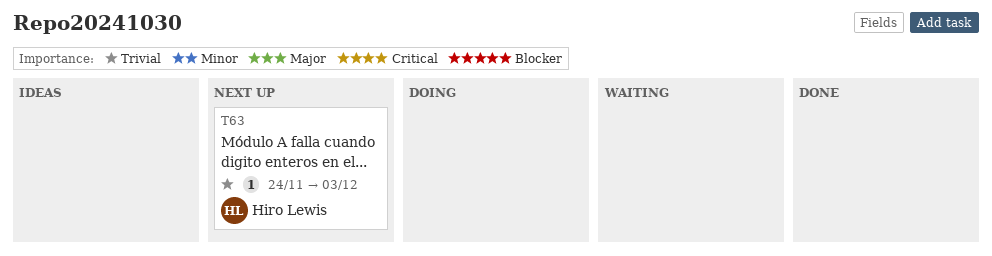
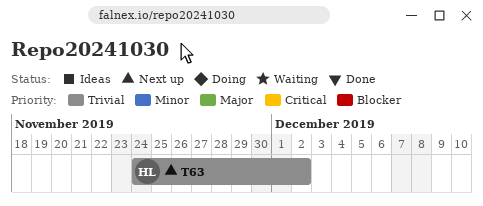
T63, due: Dec 3 -> Dec 2

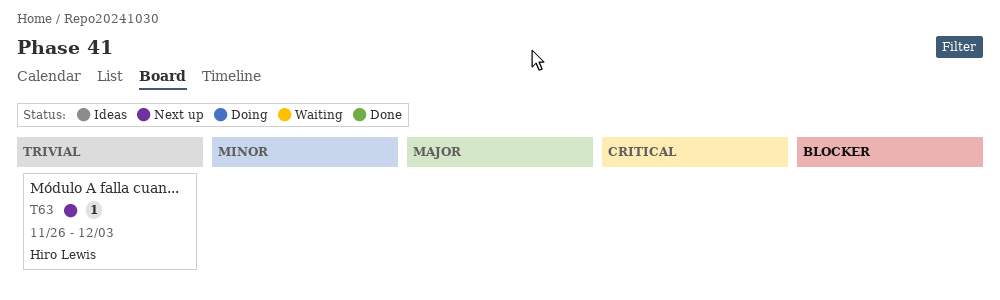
T63, start: Nov 24 -> Nov 26
T63, due: Dec 2 -> Dec 3

